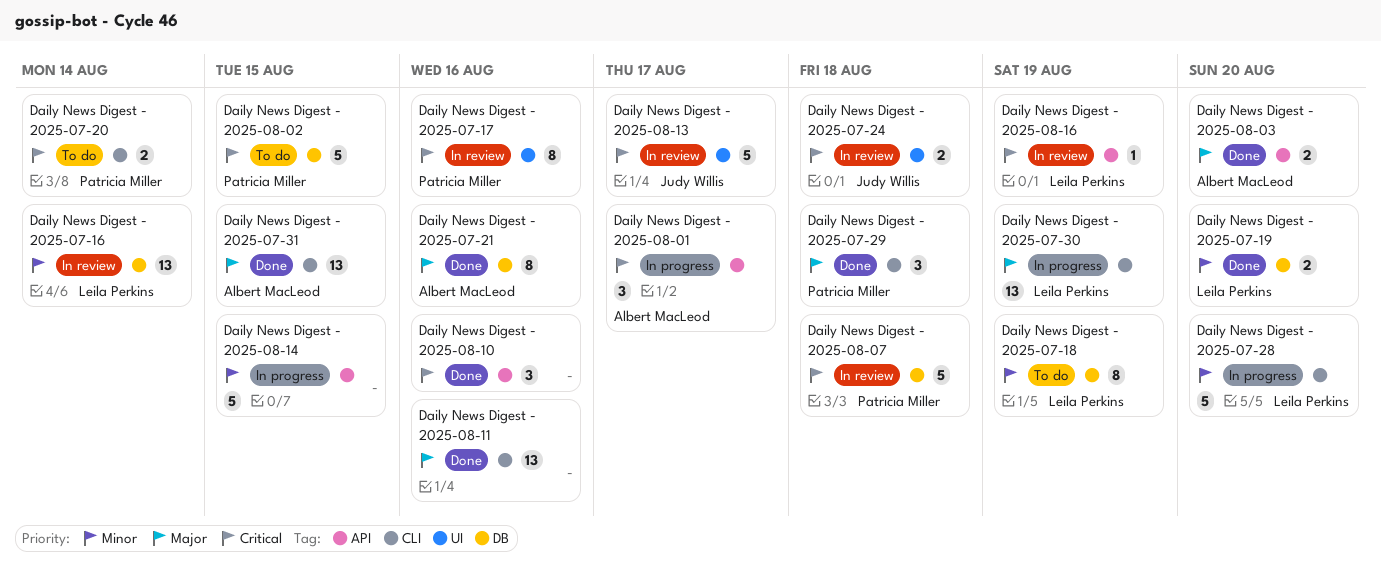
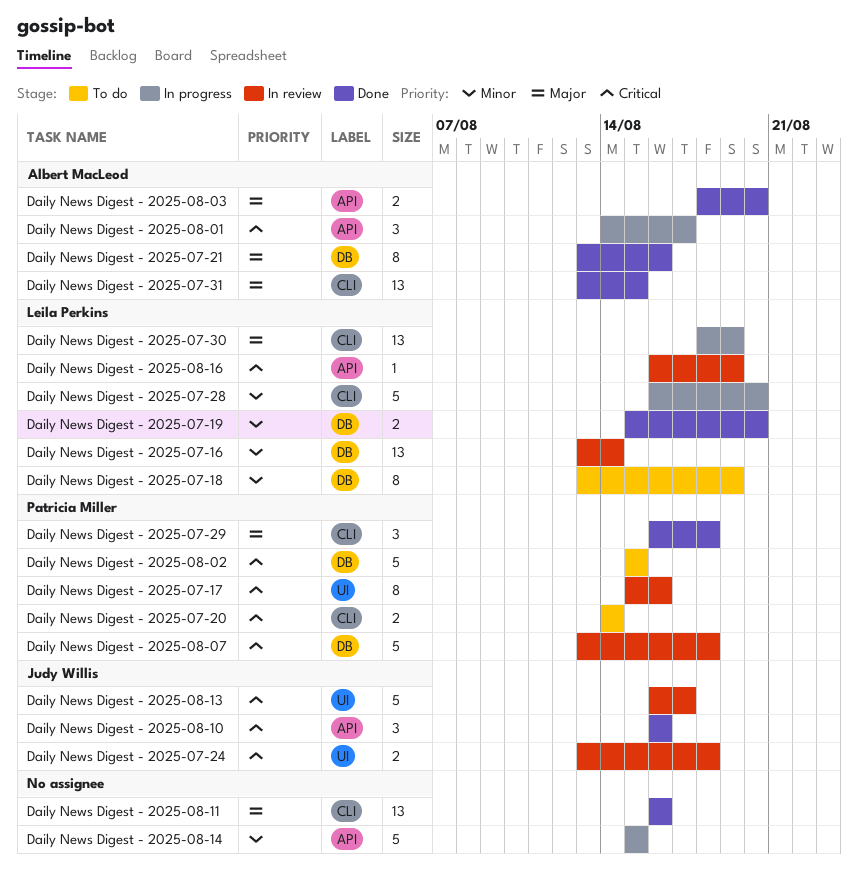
Daily News Digest - 2025-08-10, owner: none -> Judy Willis

